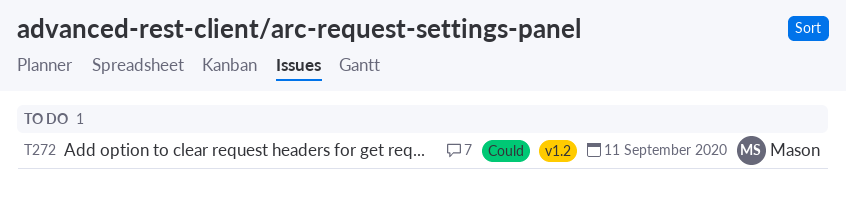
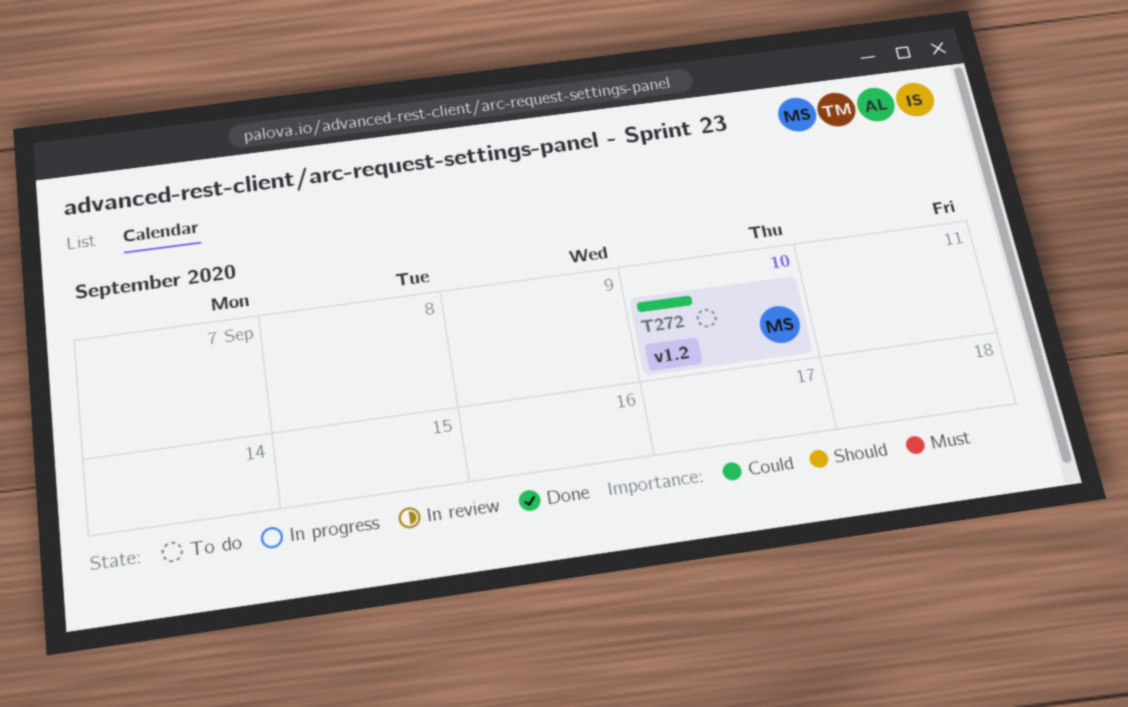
T272, due: Sep 11 -> Sep 10

